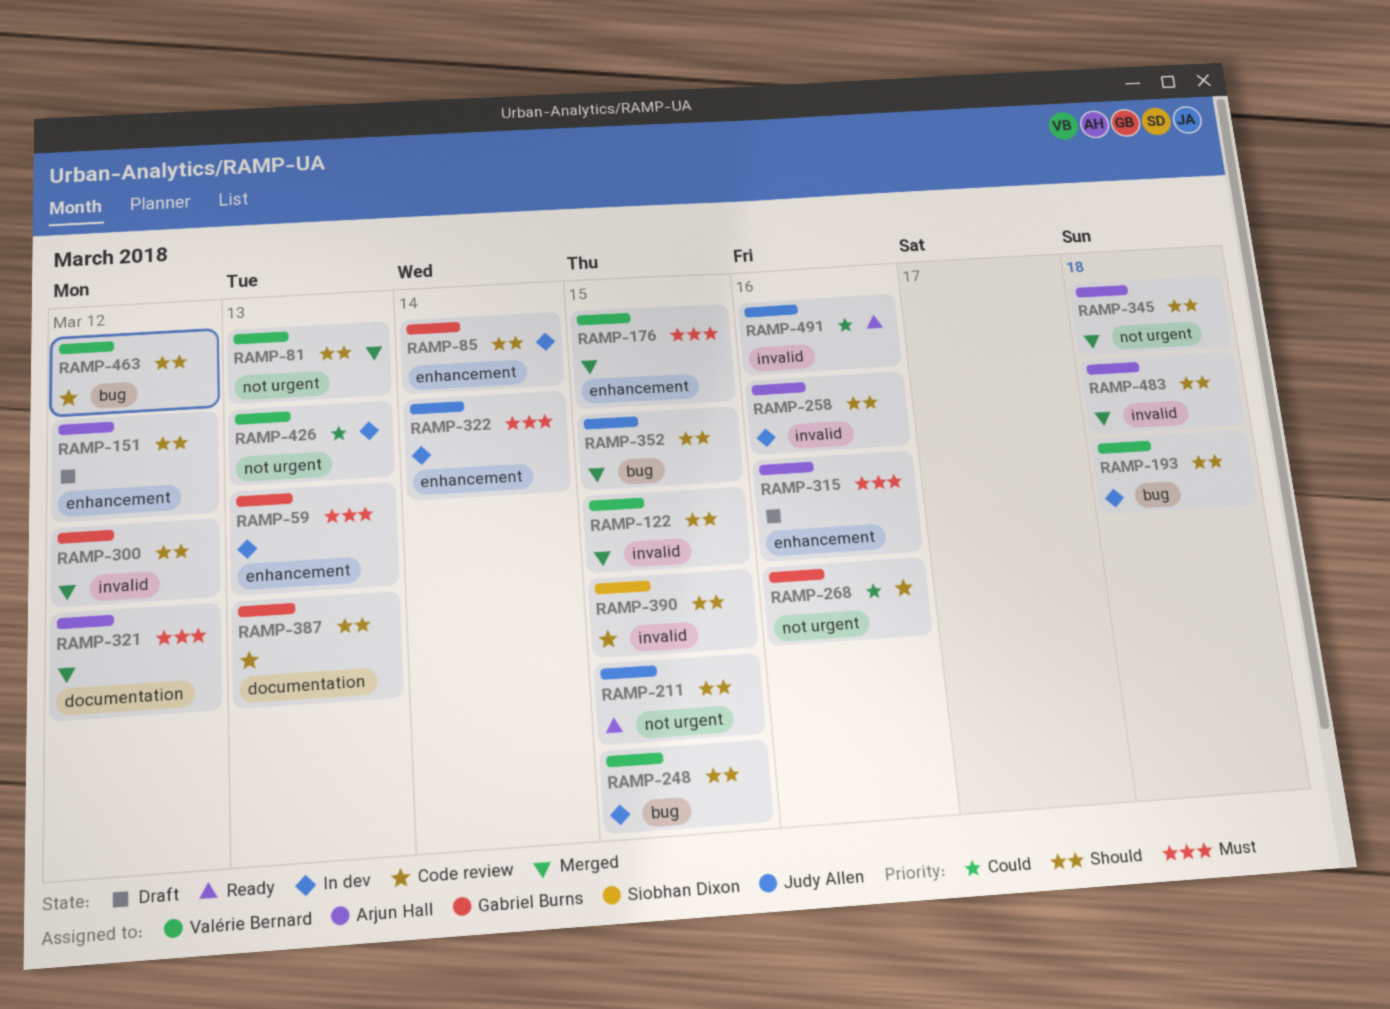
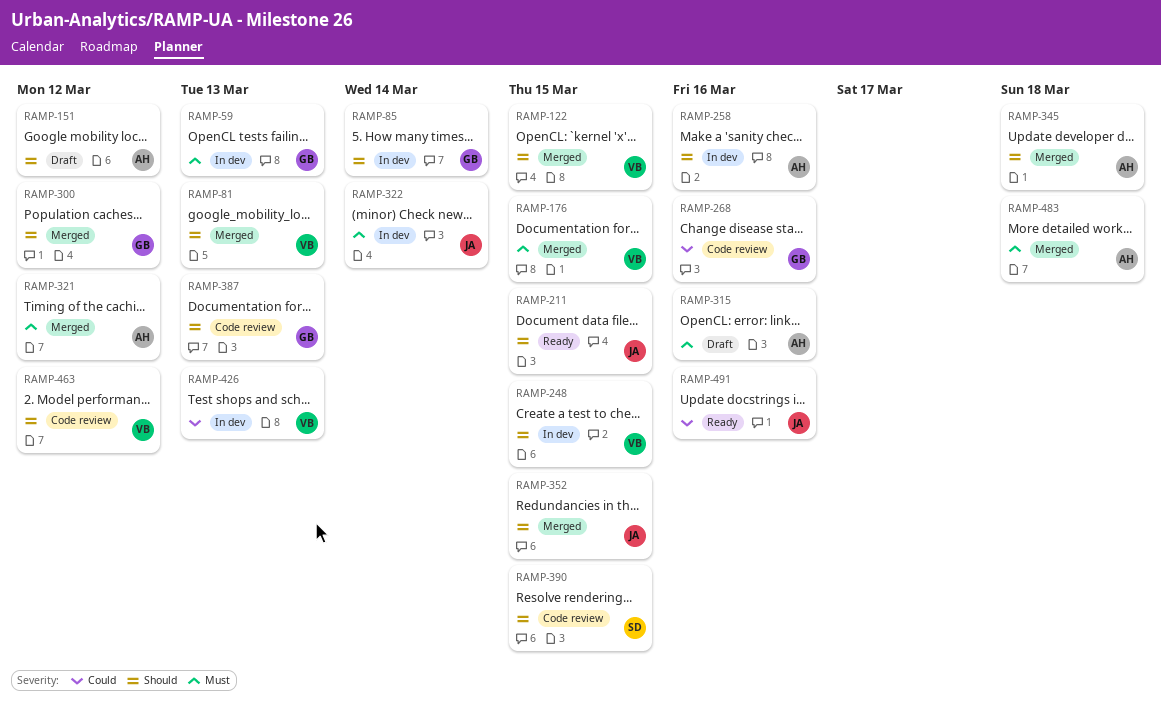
RAMP-193: present -> none
RAMP-483, priority: Should -> Must

